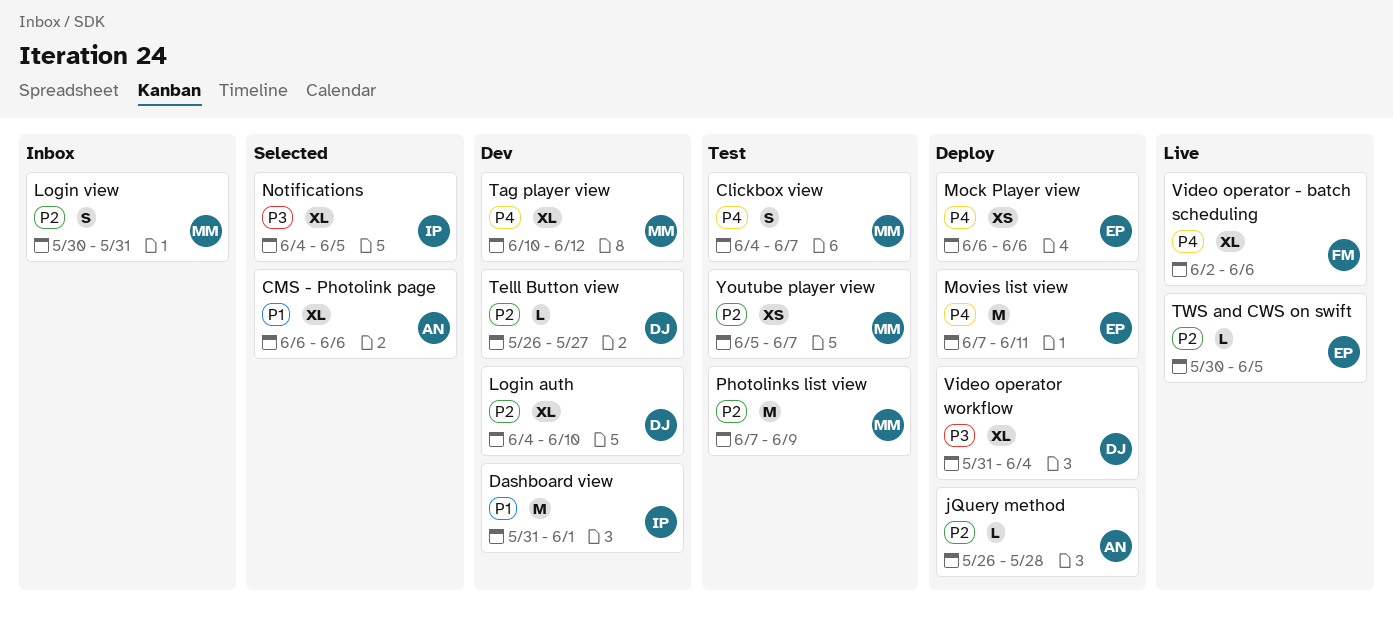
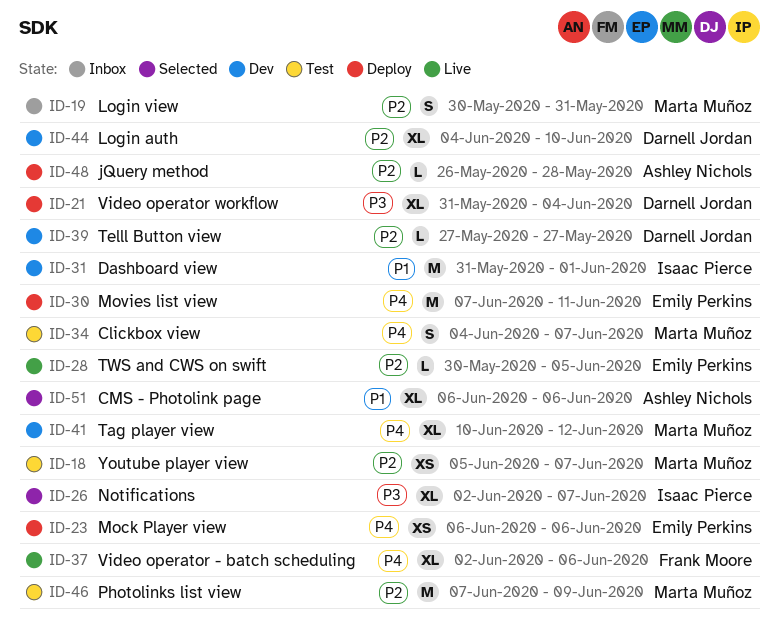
Notifications, start: Jun 4 -> Jun 2
Notifications, due: Jun 5 -> Jun 7
Telll Button view, start: May 26 -> May 27

